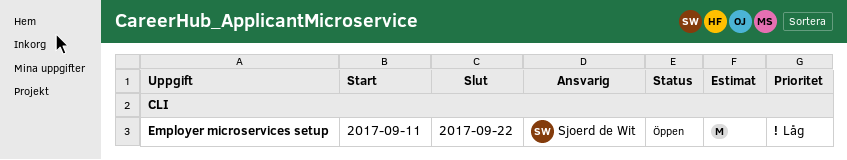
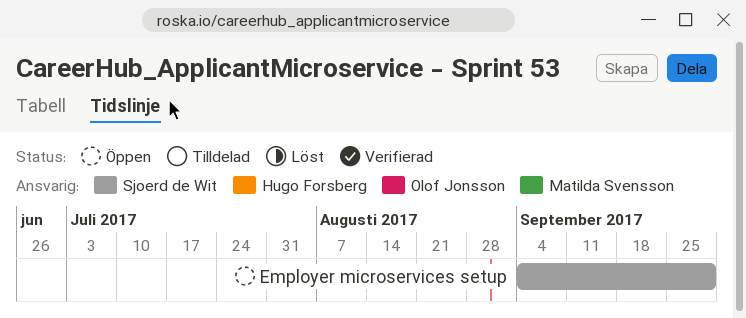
Employer microservices setup, start: Sep 11 -> Sep 4
Employer microservices setup, due: Sep 22 -> Sep 29

